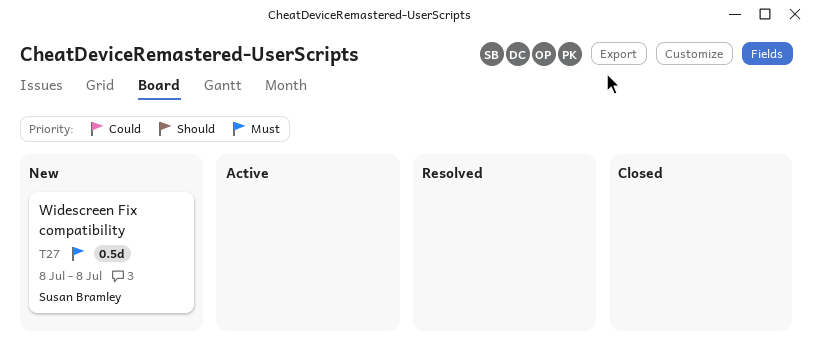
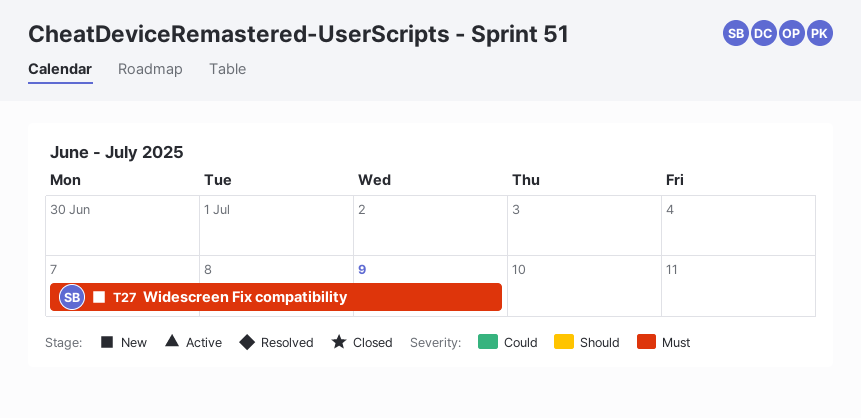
T27, start: Jul 8 -> Jul 7
T27, due: Jul 8 -> Jul 9

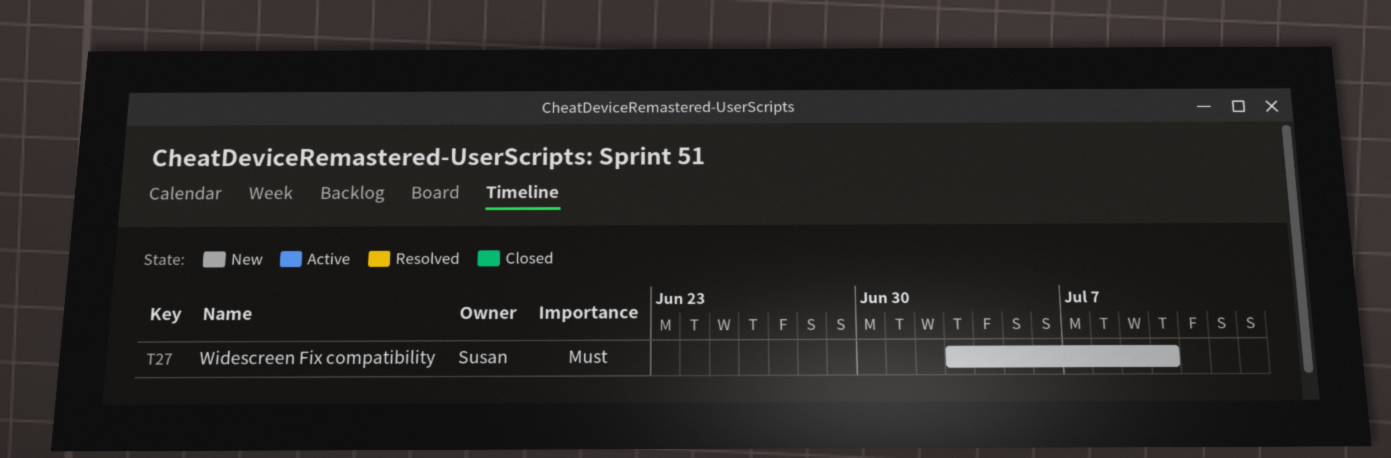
T27, start: Jul 7 -> Jul 3
T27, due: Jul 9 -> Jul 10

